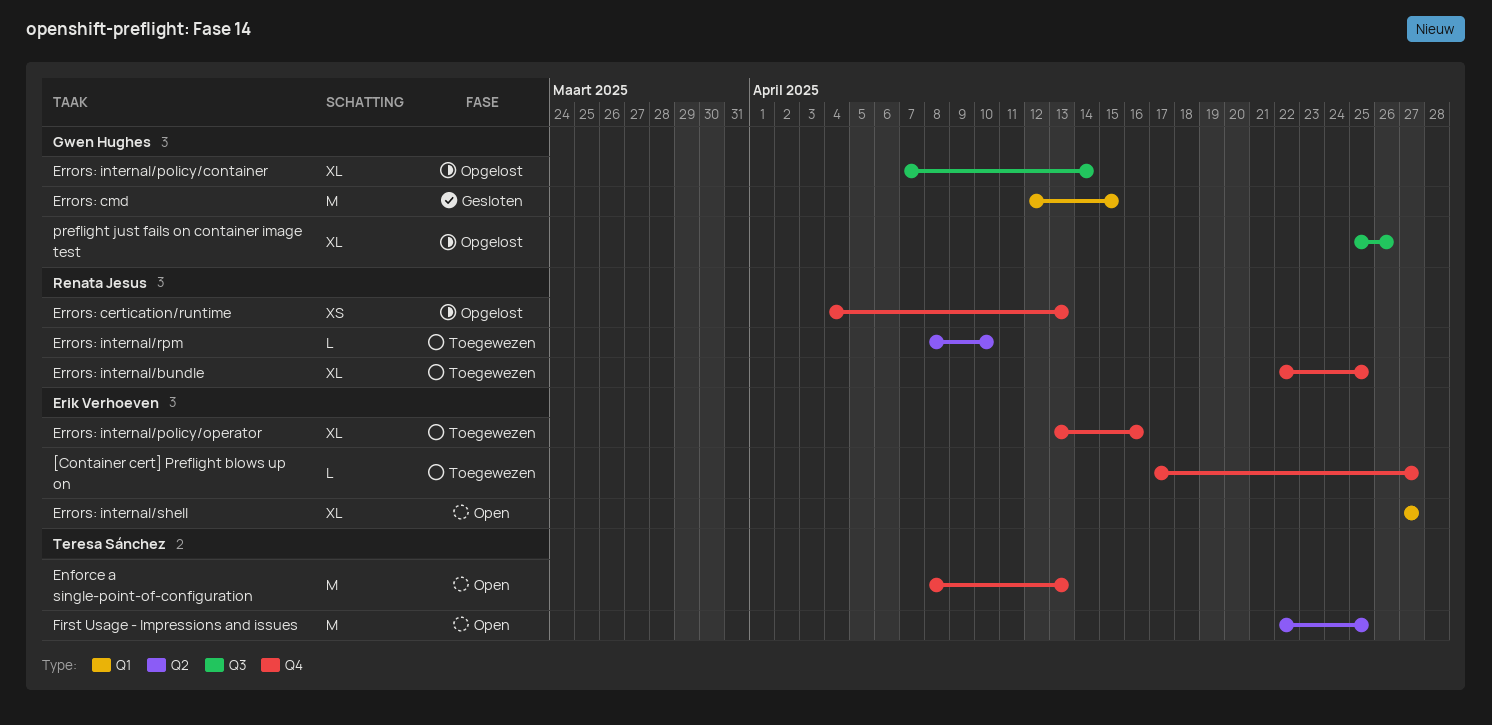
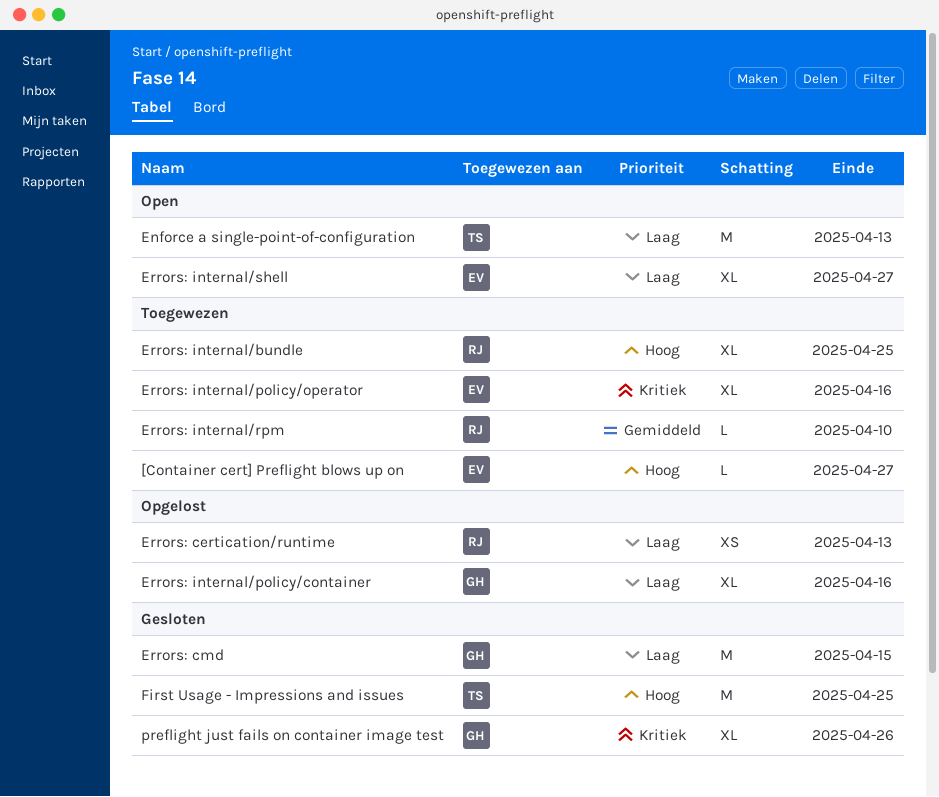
Errors: internal/policy/container, due: Apr 14 -> Apr 16
First Usage - Impressions and issues, status: Open -> Gesloten
preflight just fails on container image test, status: Opgelost -> Gesloten

